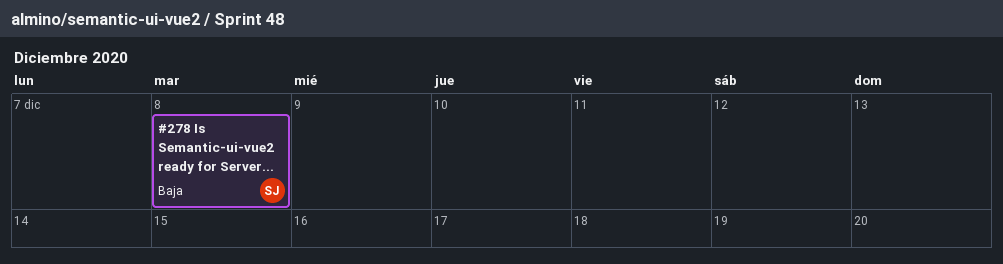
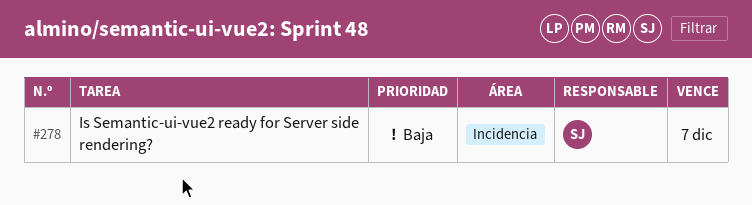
#278, due: Dec 8 -> Dec 7

